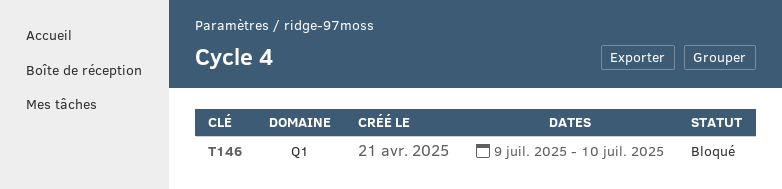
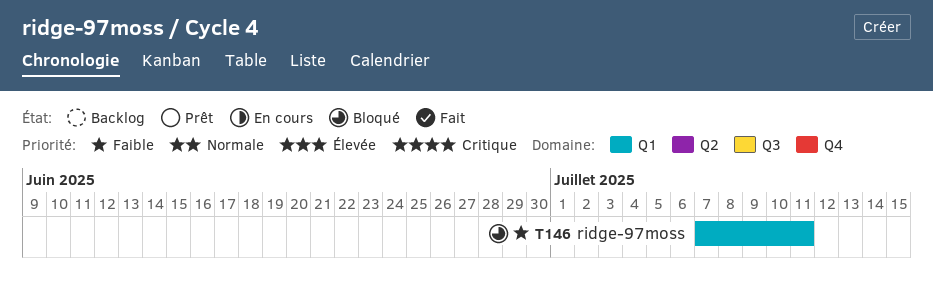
T146, start: Jul 9 -> Jul 7
T146, due: Jul 10 -> Jul 11

